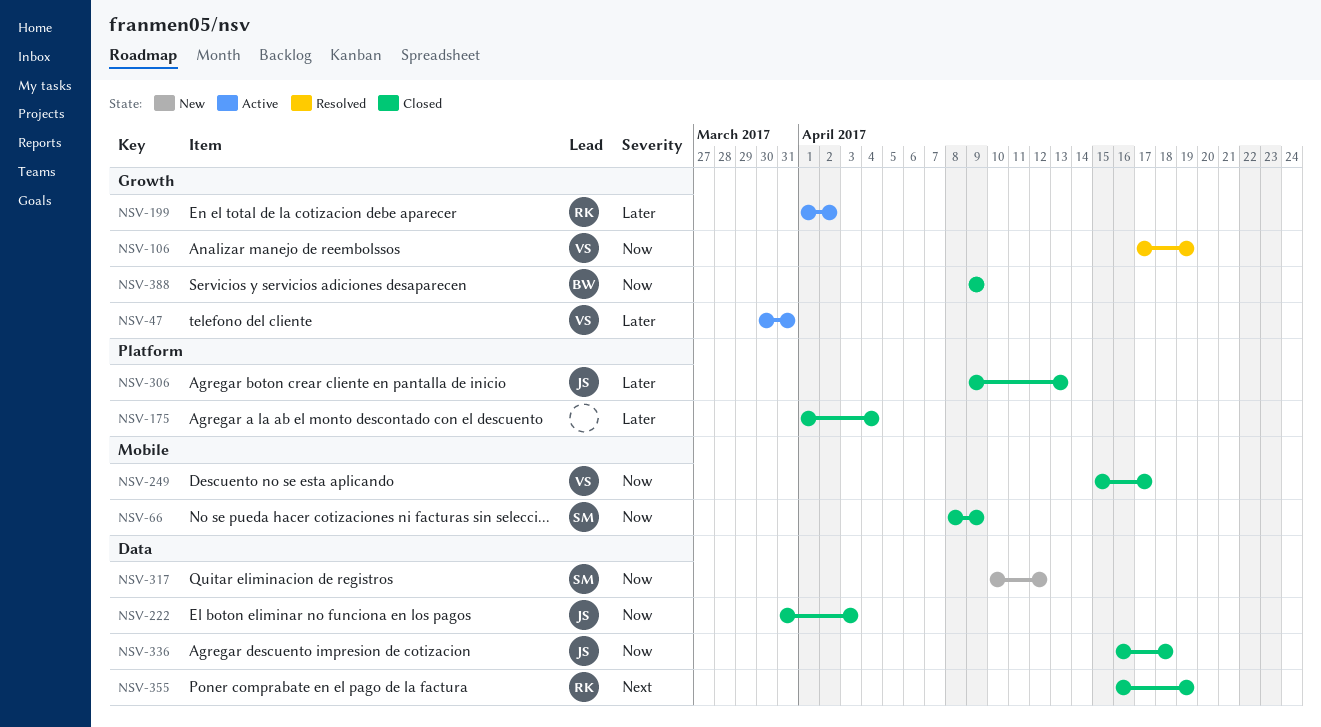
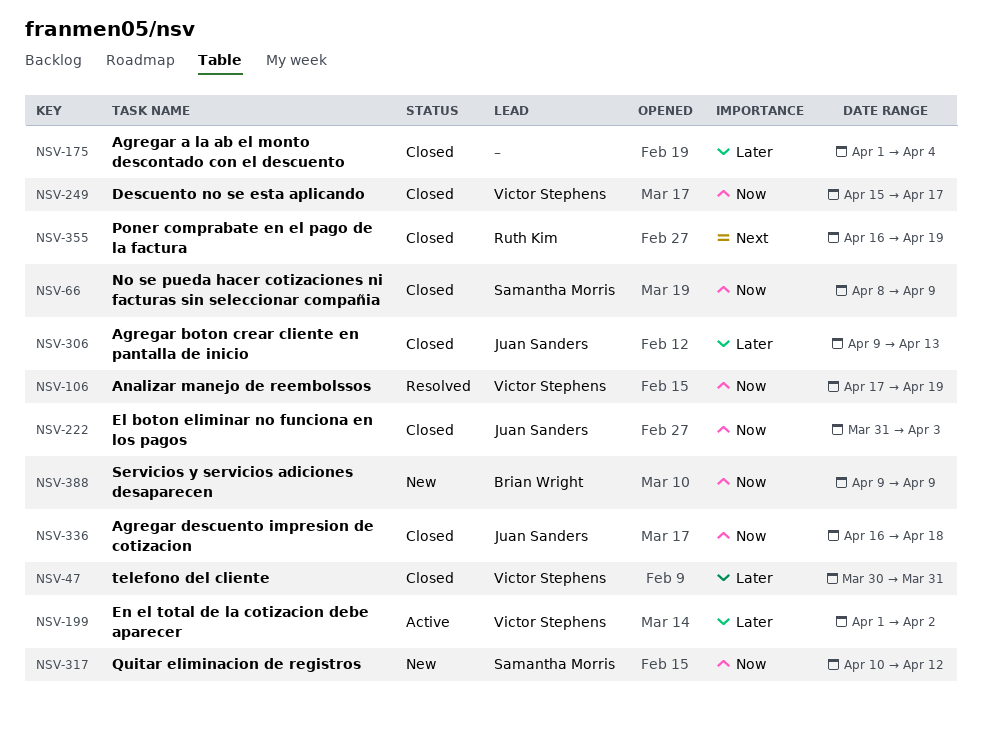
NSV-47, status: Active -> Closed
NSV-199, owner: Ruth Kim -> Victor Stephens
NSV-388, status: Closed -> New

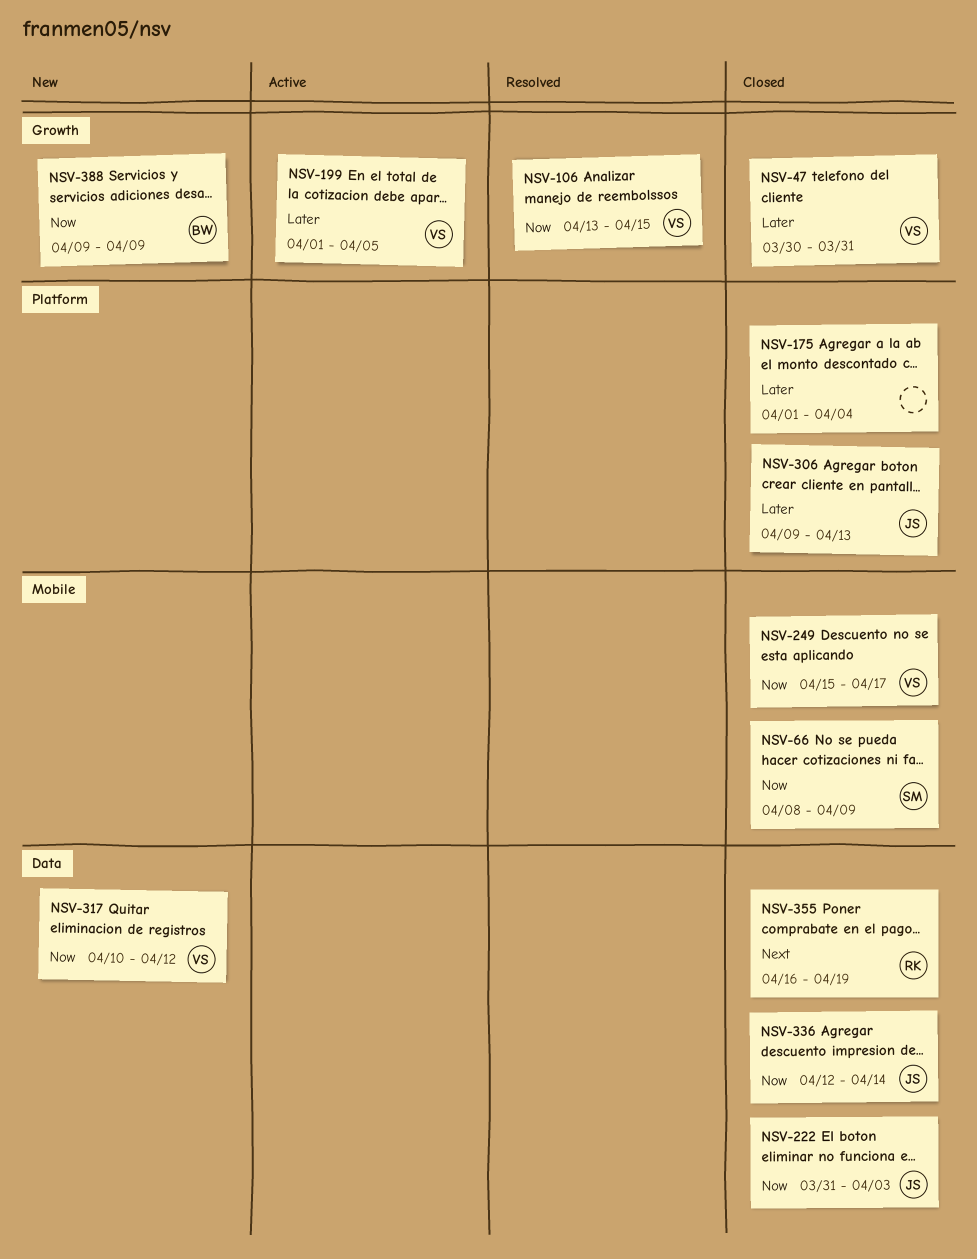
NSV-106, start: Apr 17 -> Apr 13
NSV-106, due: Apr 19 -> Apr 15
NSV-199, due: Apr 2 -> Apr 5
NSV-317, owner: Samantha Morris -> Victor Stephens
NSV-336, start: Apr 16 -> Apr 12
NSV-336, due: Apr 18 -> Apr 14

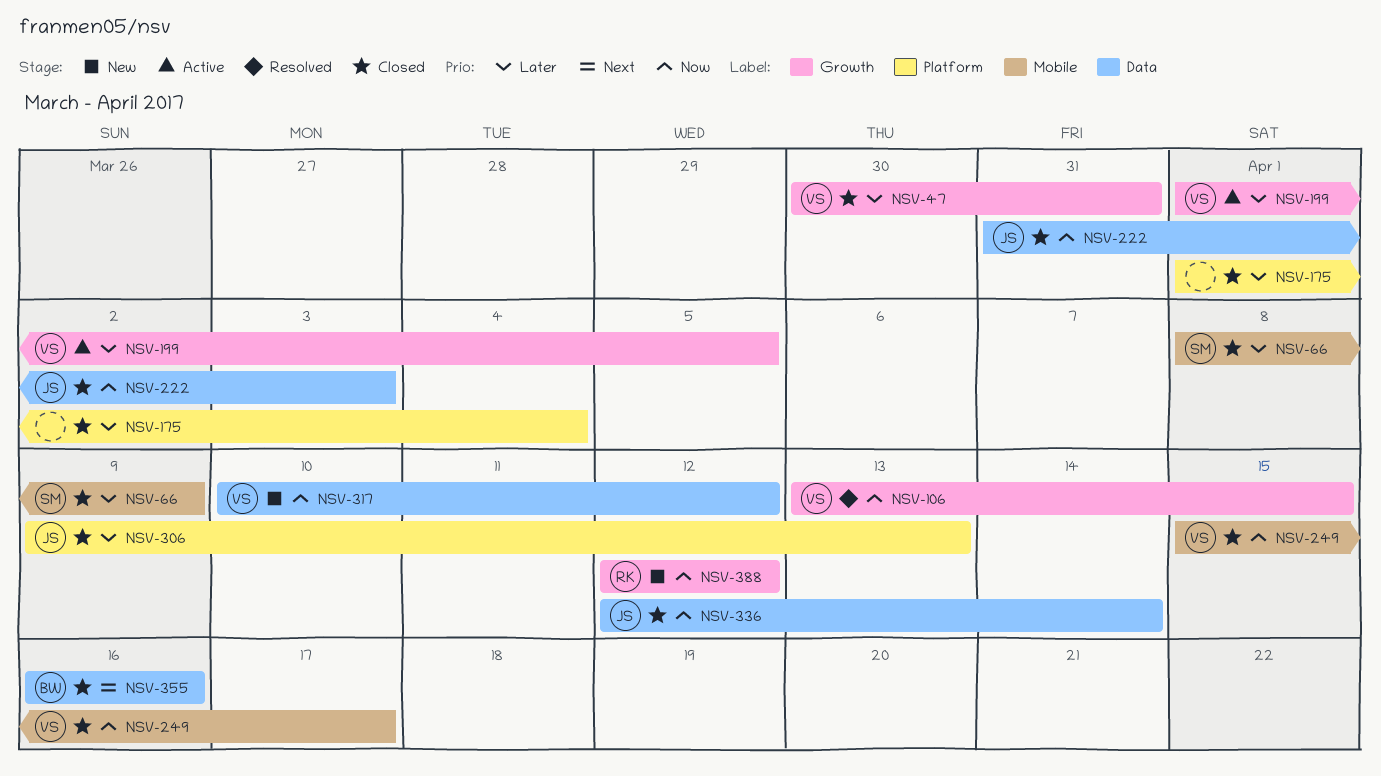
NSV-66, priority: Now -> Later
NSV-355, owner: RK -> BW
NSV-355, due: Apr 19 -> Apr 16
NSV-388, owner: BW -> RK
NSV-388, start: Apr 9 -> Apr 12
NSV-388, due: Apr 9 -> Apr 12

